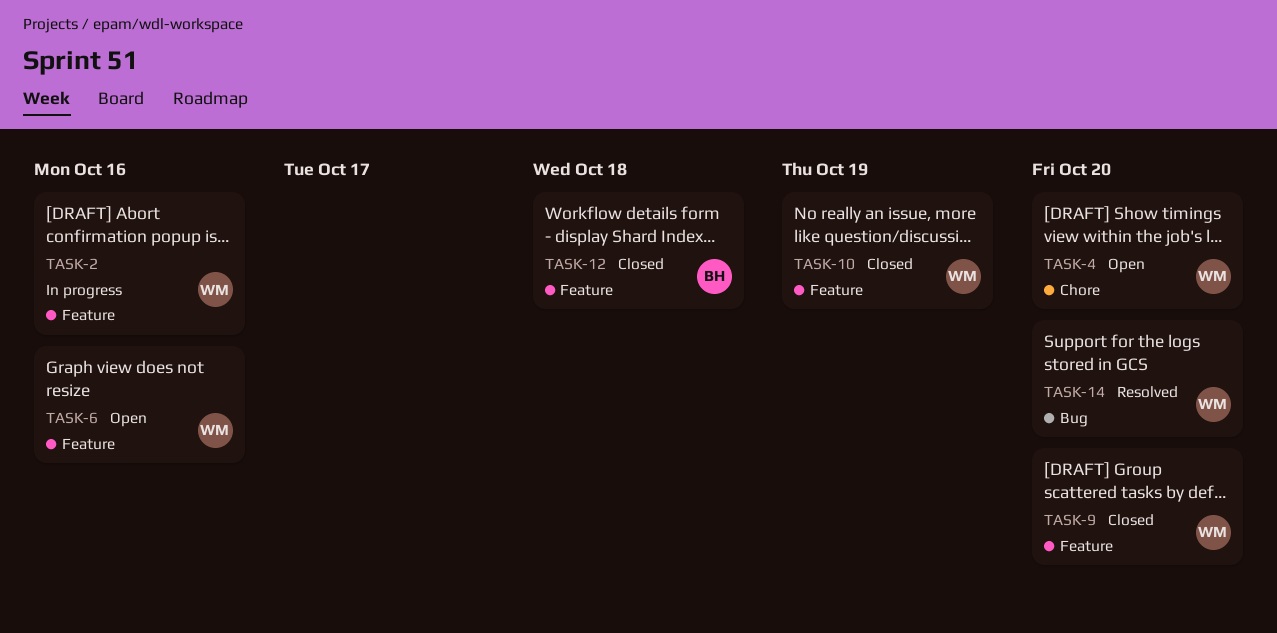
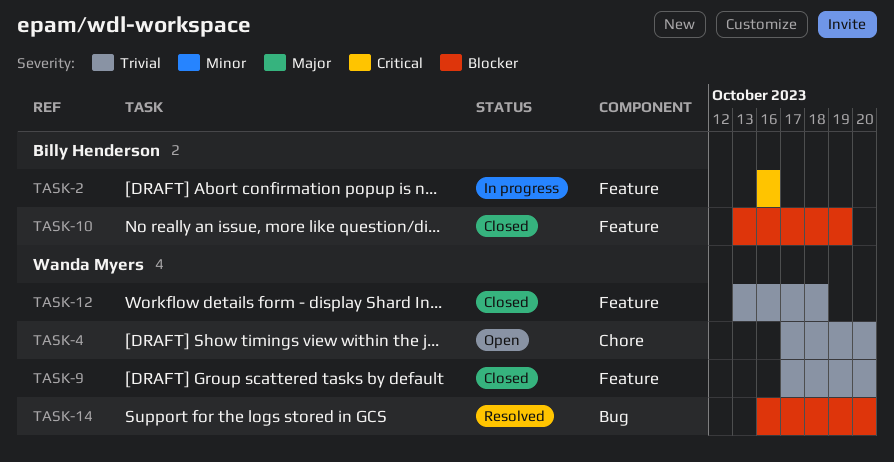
TASK-2, owner: Wanda Myers -> Billy Henderson
TASK-6: present -> none
TASK-10, owner: Wanda Myers -> Billy Henderson
TASK-12, owner: Billy Henderson -> Wanda Myers

